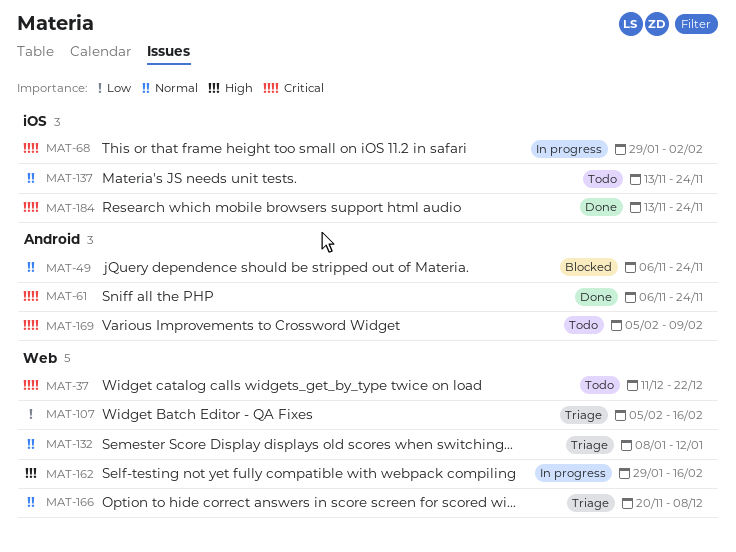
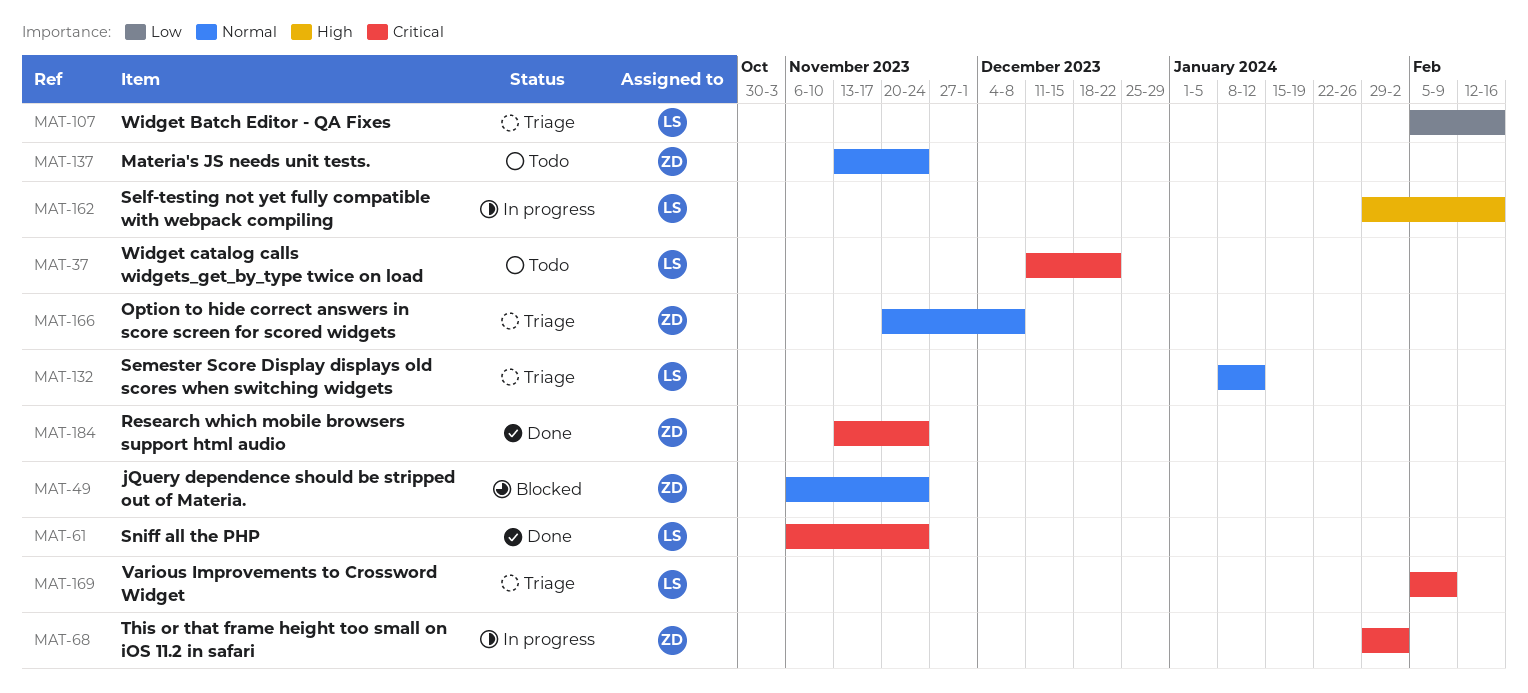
MAT-169, status: Todo -> Triage

